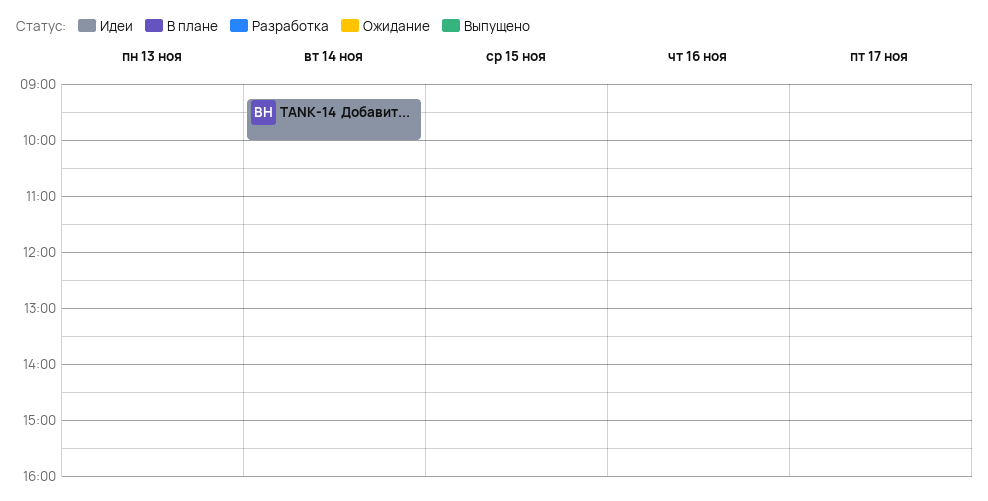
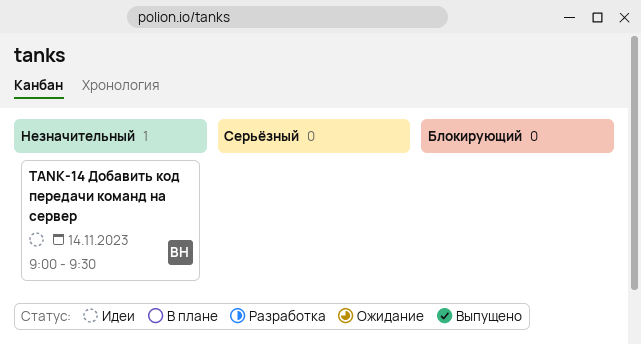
TANK-14, begins: 09:15 -> 09:00
TANK-14, ends: 10:00 -> 09:30

